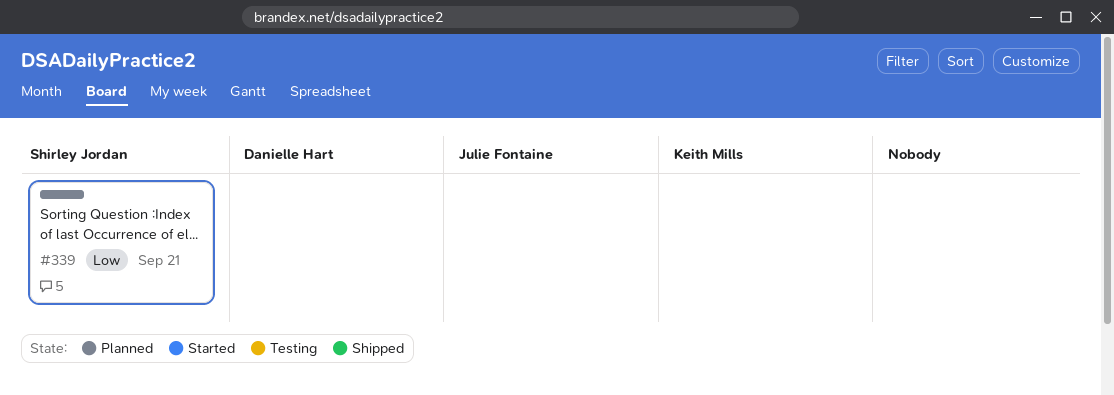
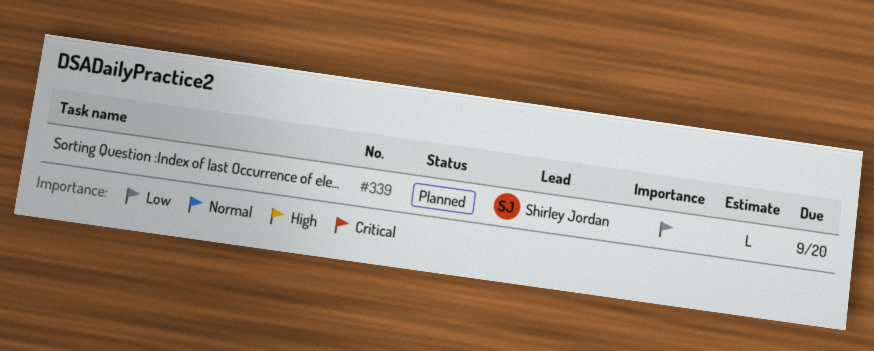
#339, due: Sep 21 -> Sep 20

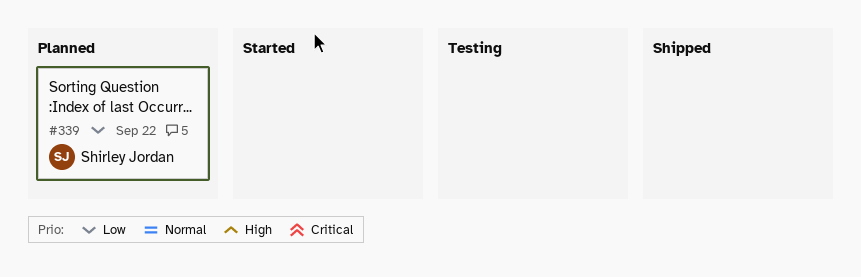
#339, due: Sep 20 -> Sep 22

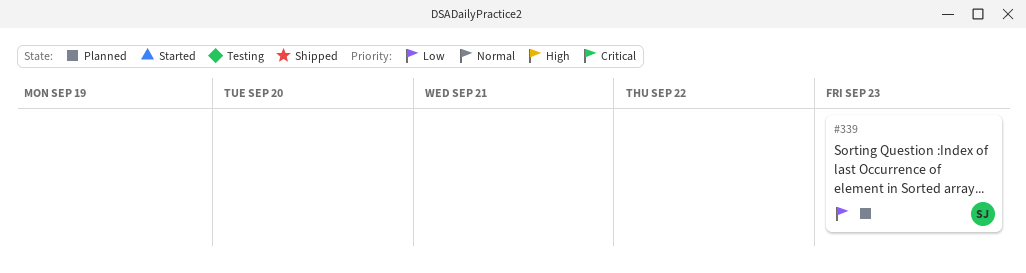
#339, due: Sep 22 -> Sep 23

